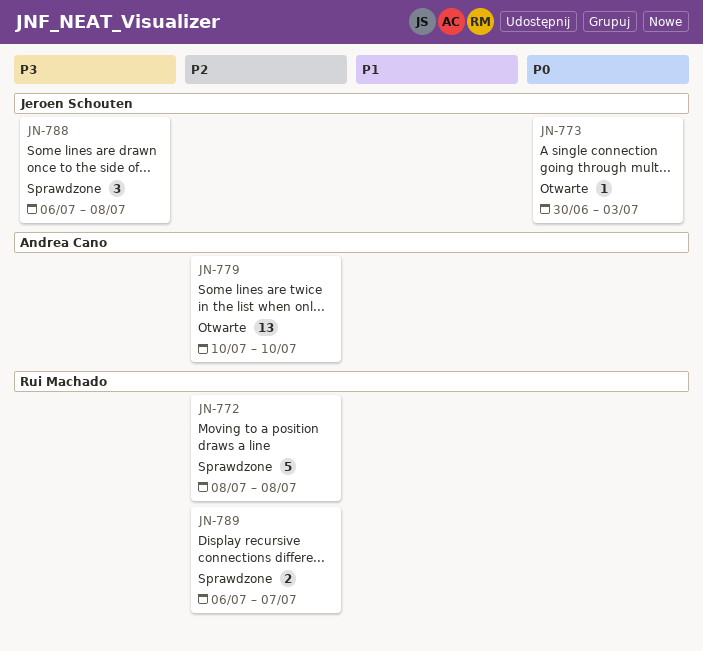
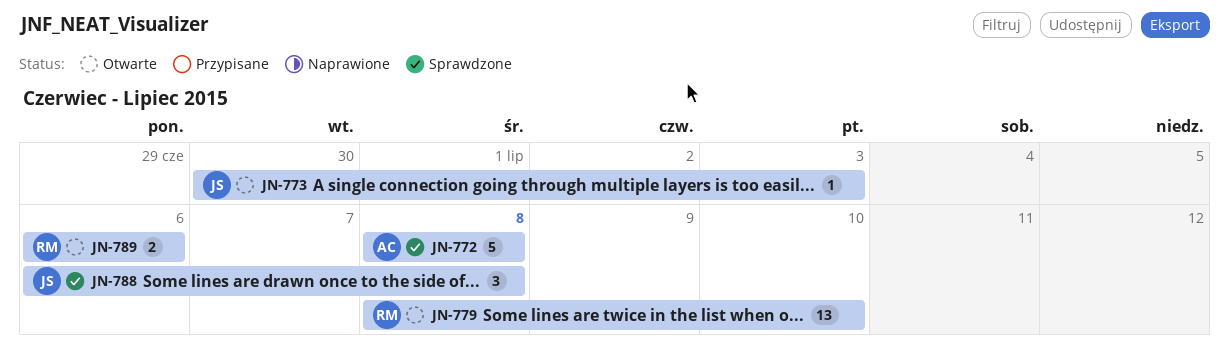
JN-772, owner: Rui Machado -> Andrea Cano
JN-779, owner: Andrea Cano -> Rui Machado
JN-779, start: Jul 10 -> Jul 8
JN-789, status: Sprawdzone -> Otwarte
JN-789, due: Jul 7 -> Jul 6

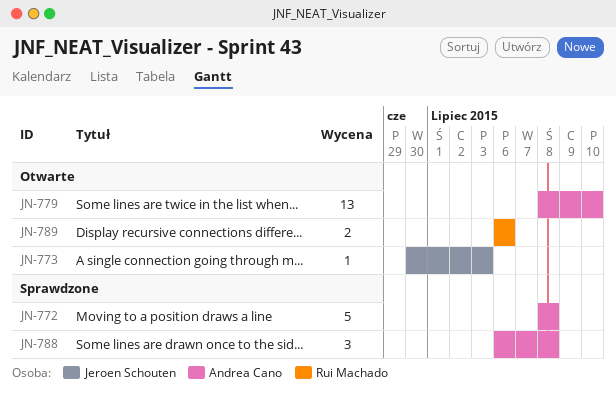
JN-779, owner: Rui Machado -> Andrea Cano
JN-788, owner: Jeroen Schouten -> Andrea Cano

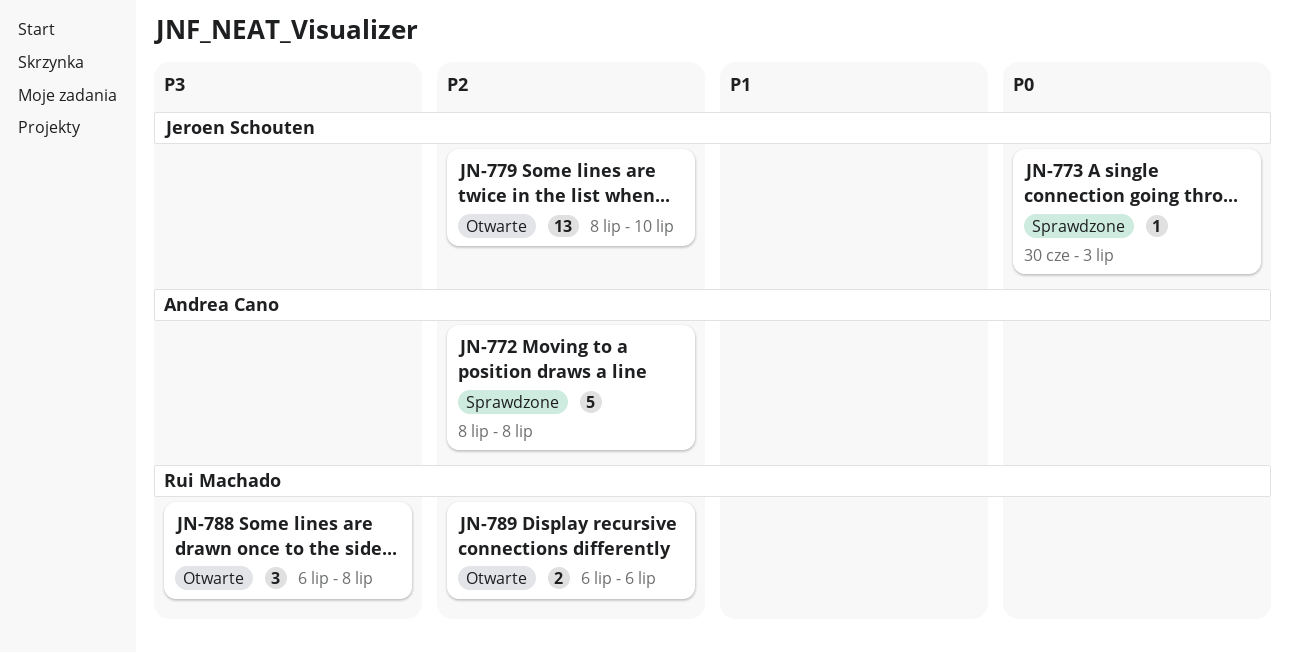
JN-773, status: Otwarte -> Sprawdzone
JN-779, owner: Andrea Cano -> Jeroen Schouten
JN-788, status: Sprawdzone -> Otwarte
JN-788, owner: Andrea Cano -> Rui Machado

